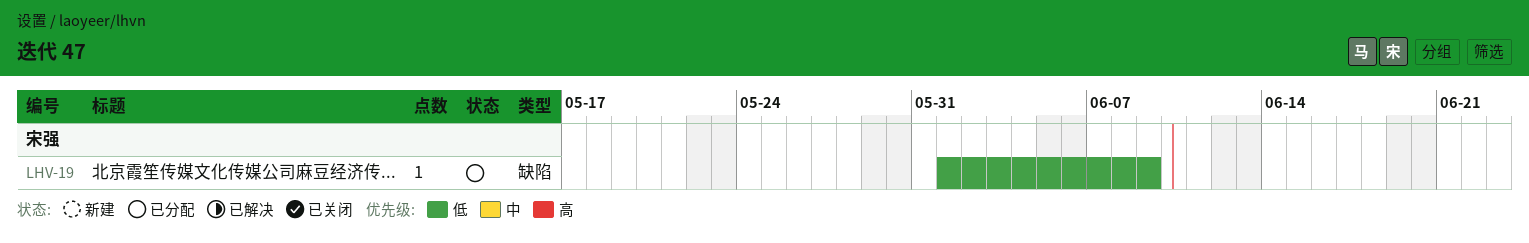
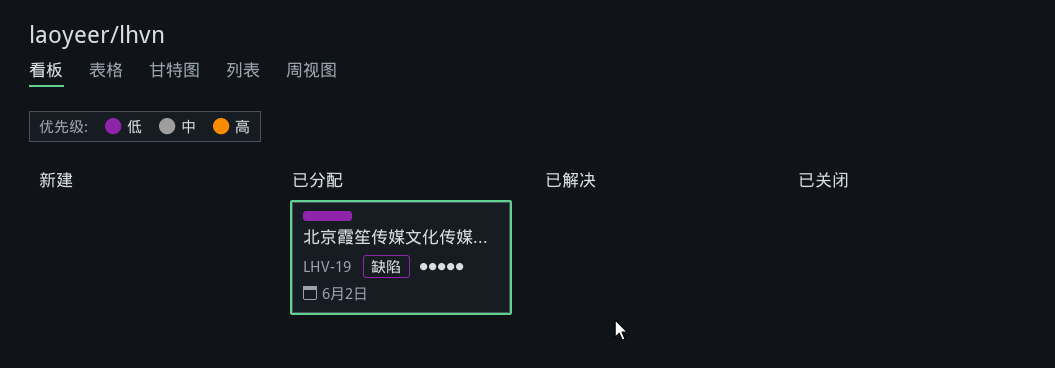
LHV-19, estimate: 1 -> 5
LHV-19, due: Jun 9 -> Jun 2

